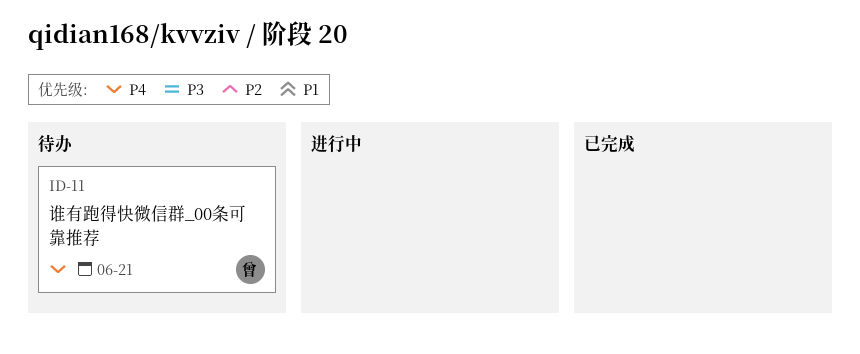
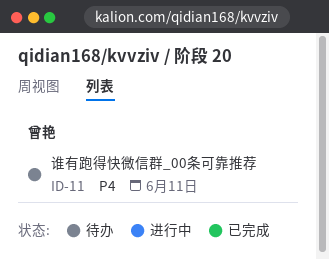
ID-11, due: Jun 21 -> Jun 11

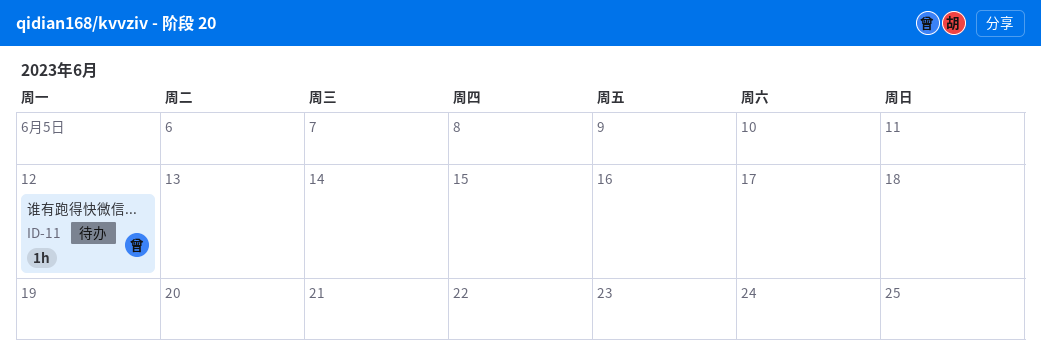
ID-11, due: Jun 11 -> Jun 12

